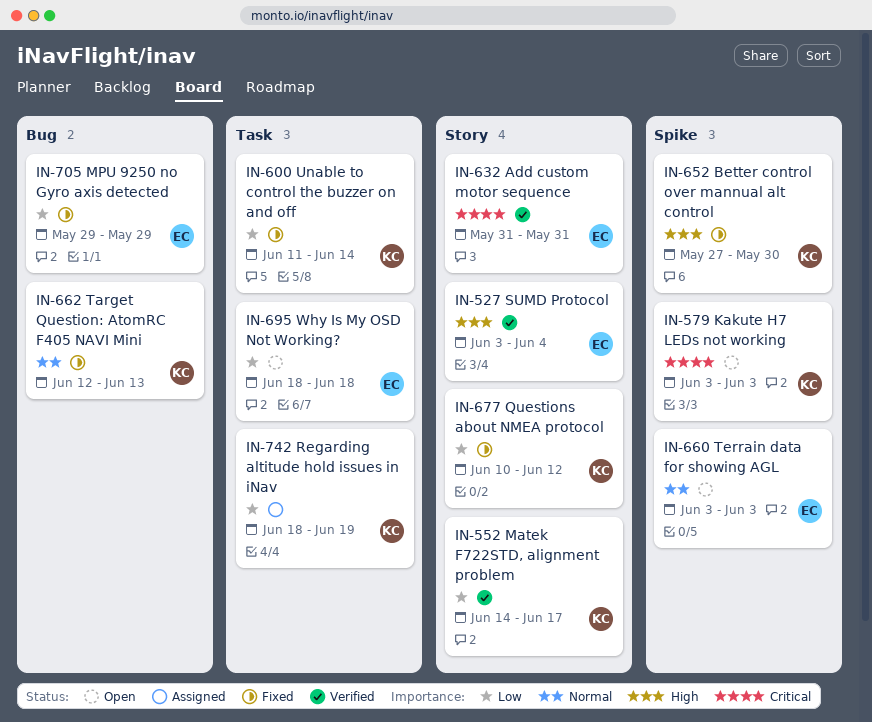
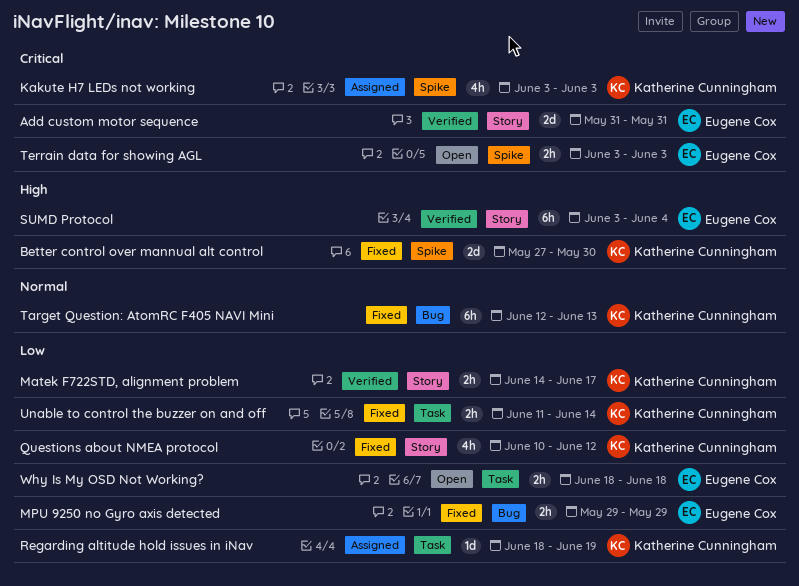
Kakute H7 LEDs not working, status: Open -> Assigned
Terrain data for showing AGL, priority: Normal -> Critical

